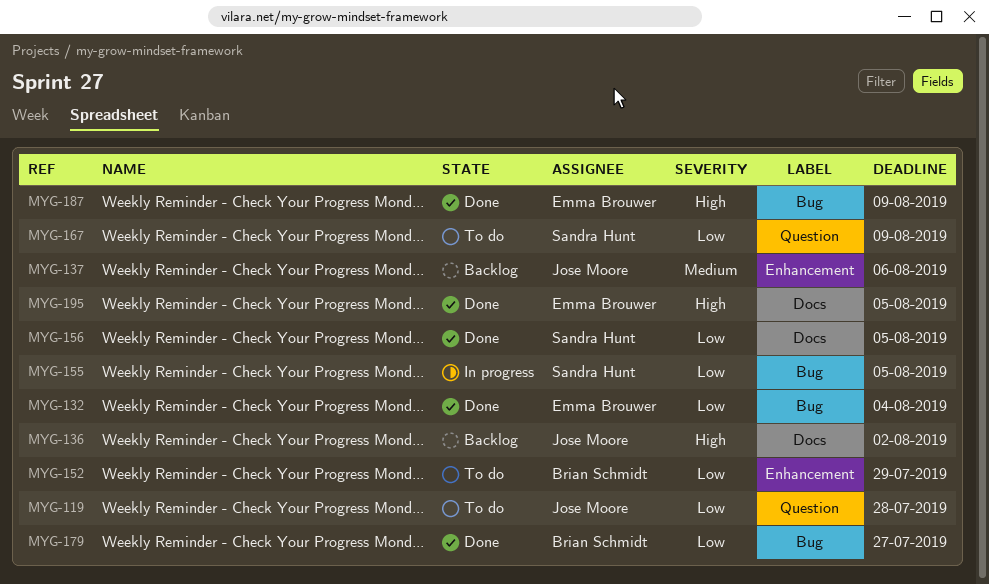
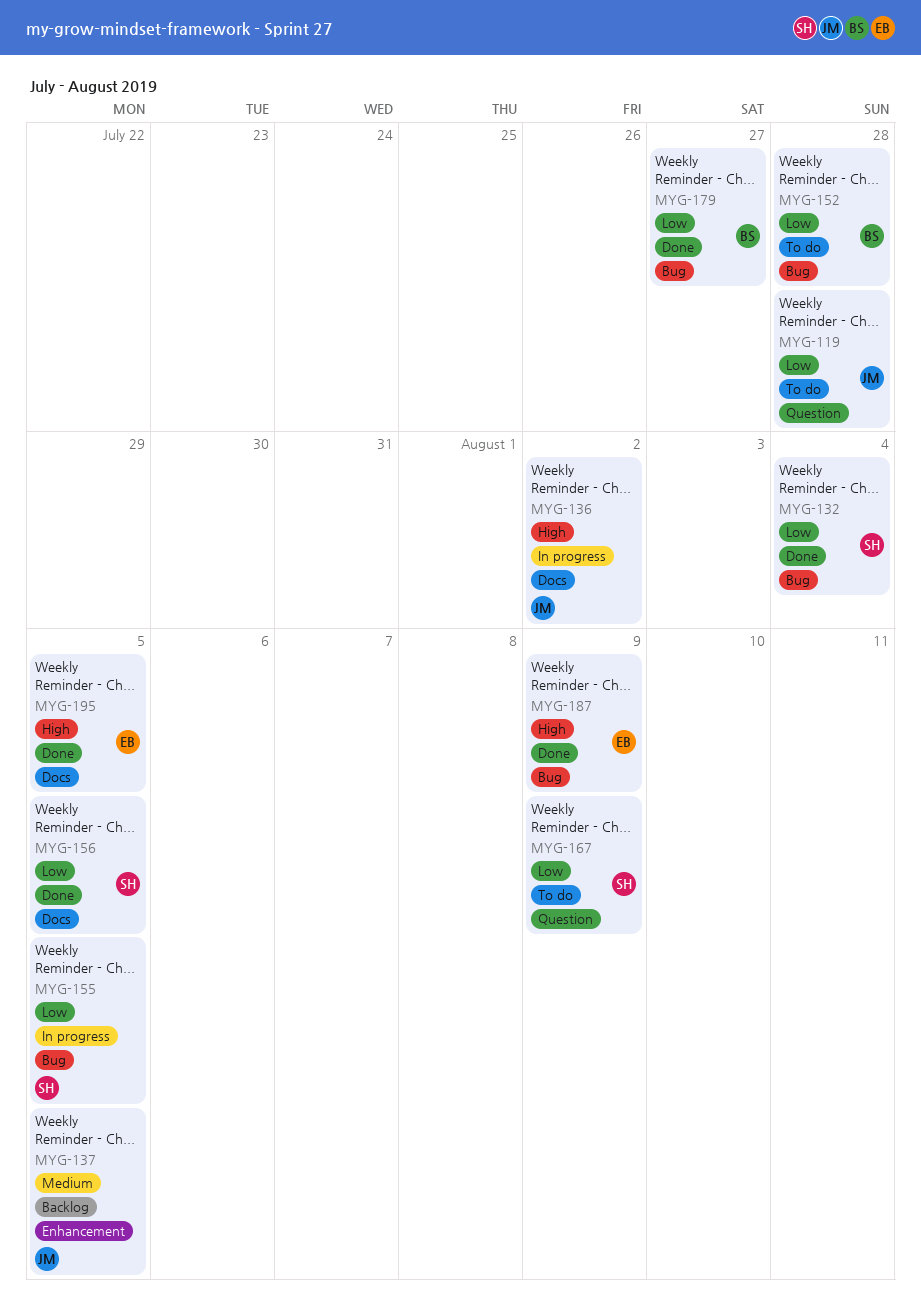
MYG-132, owner: Emma Brouwer -> Sandra Hunt
MYG-136, status: Backlog -> In progress
MYG-137, due: Aug 6 -> Aug 5
MYG-152, label: Enhancement -> Bug
MYG-152, due: Jul 29 -> Jul 28

